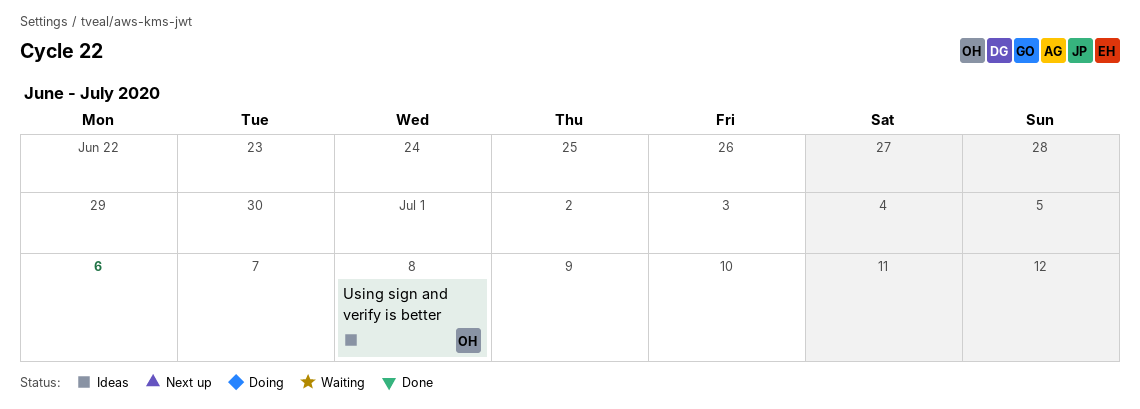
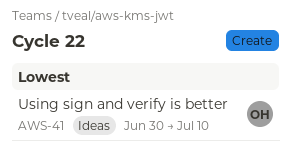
Using sign and verify is better, due: Jul 8 -> Jul 10

